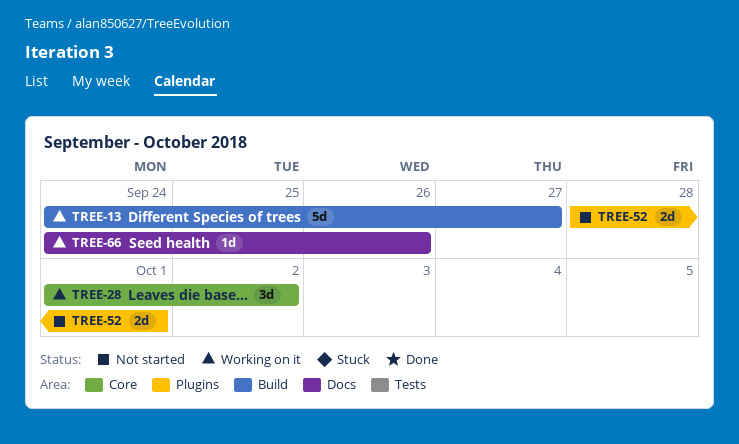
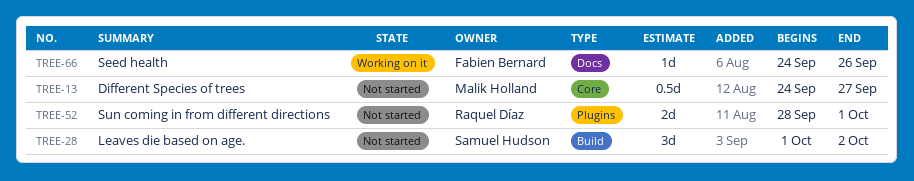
TREE-13, status: Working on it -> Not started
TREE-13, label: Build -> Core
TREE-13, estimate: 5d -> 0.5d
TREE-28, status: Working on it -> Not started
TREE-28, label: Core -> Build

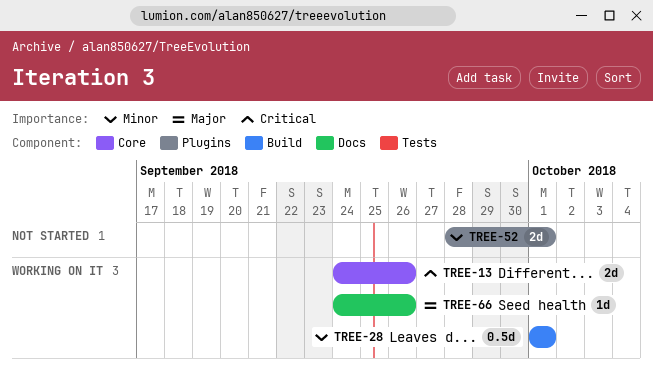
TREE-13, status: Not started -> Working on it
TREE-13, estimate: 0.5d -> 2d
TREE-13, due: Sep 27 -> Sep 26
TREE-28, status: Not started -> Working on it
TREE-28, estimate: 3d -> 0.5d
TREE-28, due: Oct 2 -> Oct 1

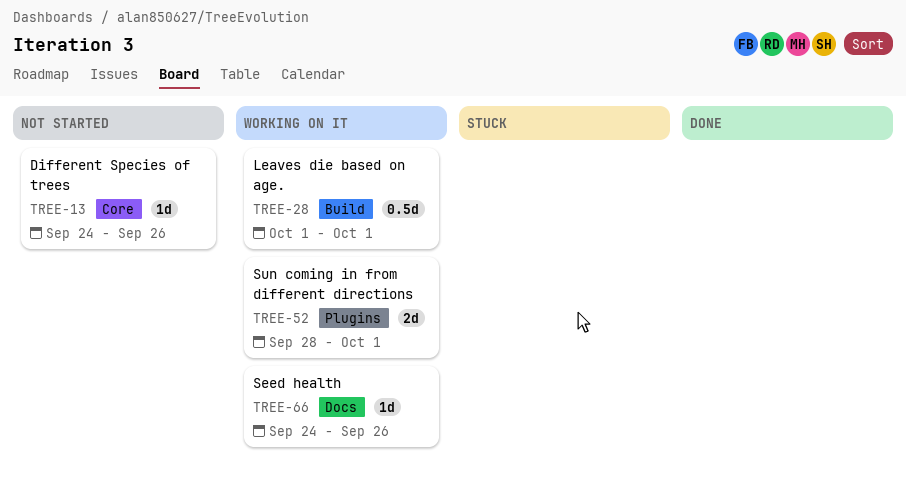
TREE-13, status: Working on it -> Not started
TREE-13, estimate: 2d -> 1d
TREE-52, status: Not started -> Working on it

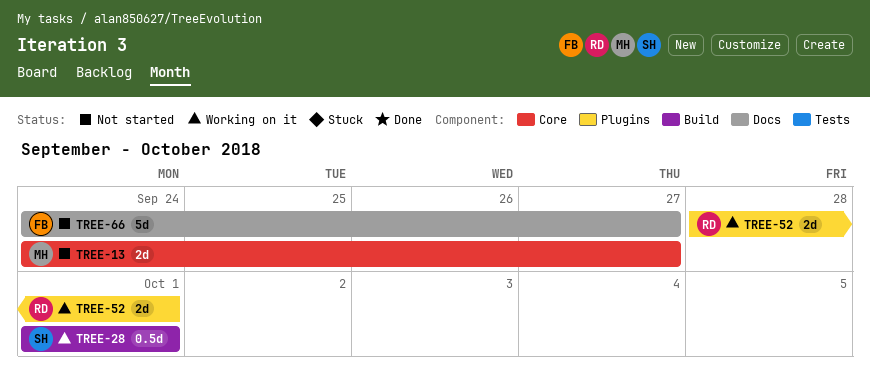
TREE-13, estimate: 1d -> 2d
TREE-13, due: Sep 26 -> Sep 27
TREE-66, status: Working on it -> Not started
TREE-66, estimate: 1d -> 5d
TREE-66, due: Sep 26 -> Sep 27

